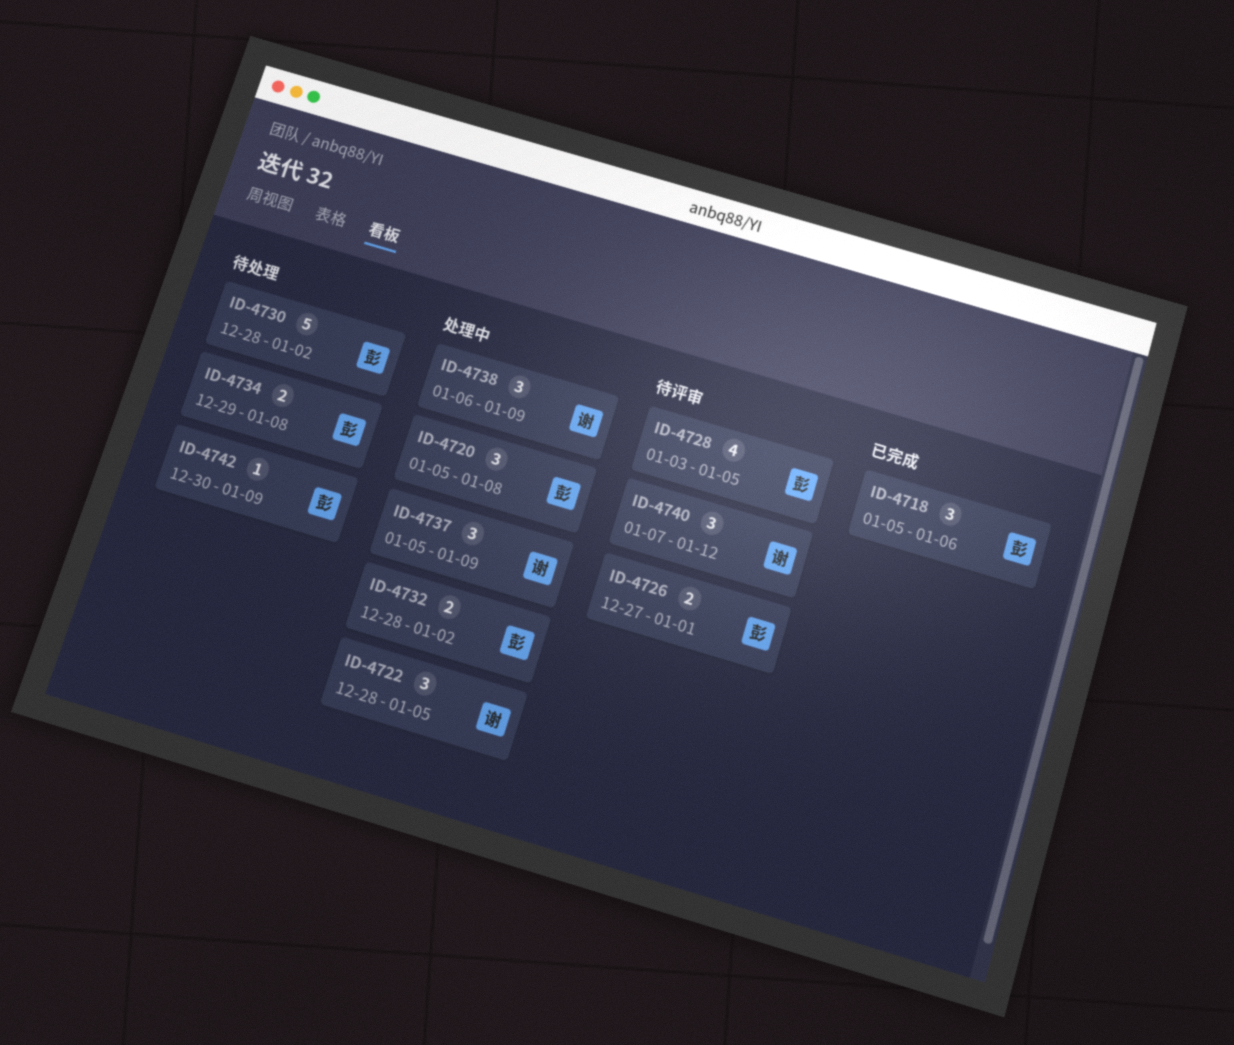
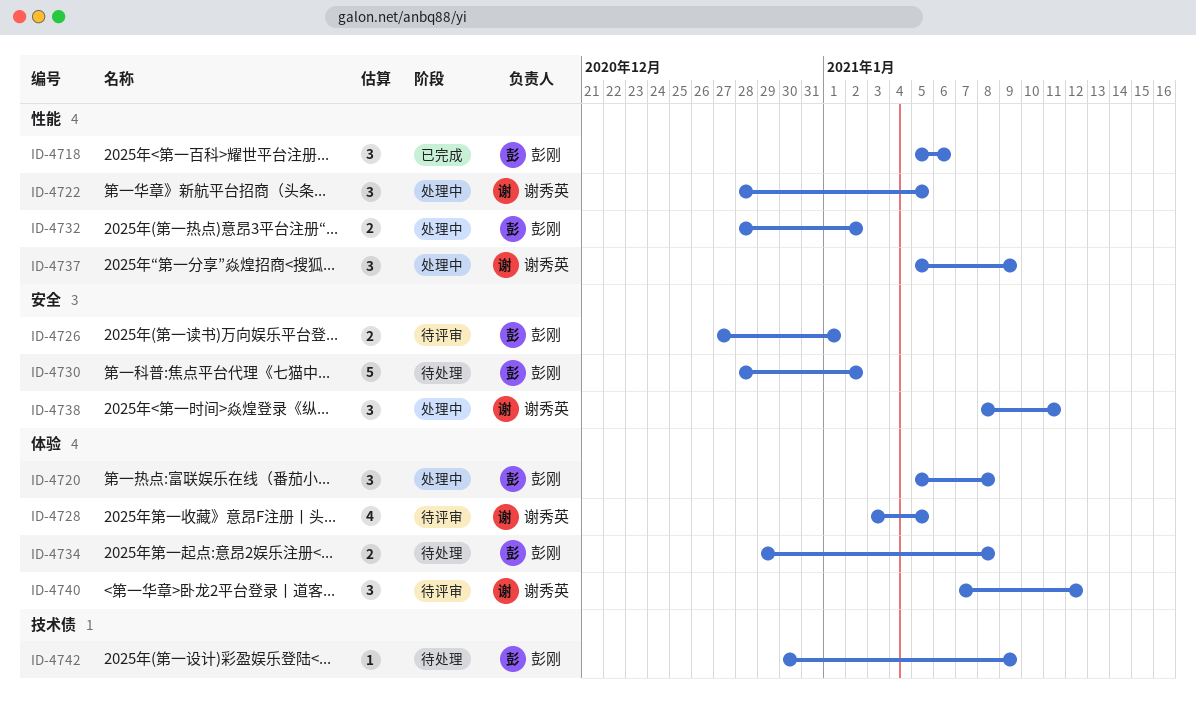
ID-4728, owner: 彭刚 -> 谢秀英
ID-4738, start: Jan 6 -> Jan 8
ID-4738, due: Jan 9 -> Jan 11

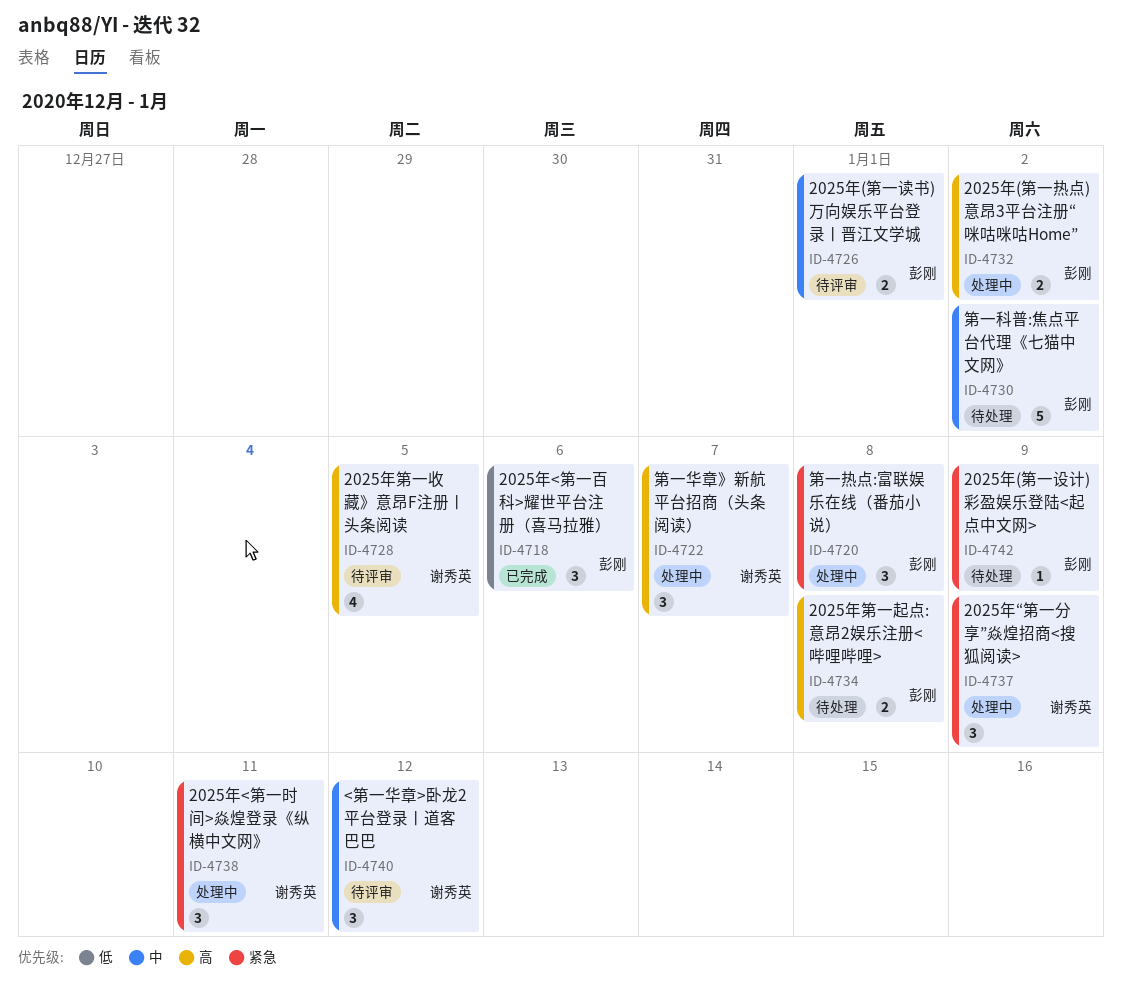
ID-4722, due: Jan 5 -> Jan 7

